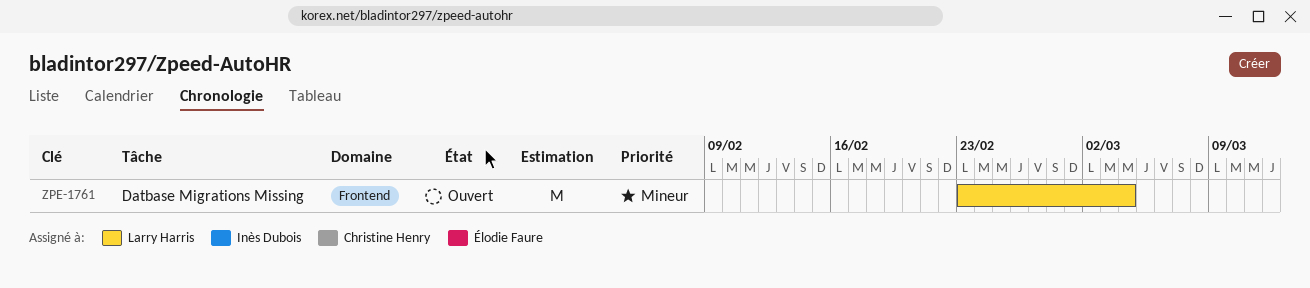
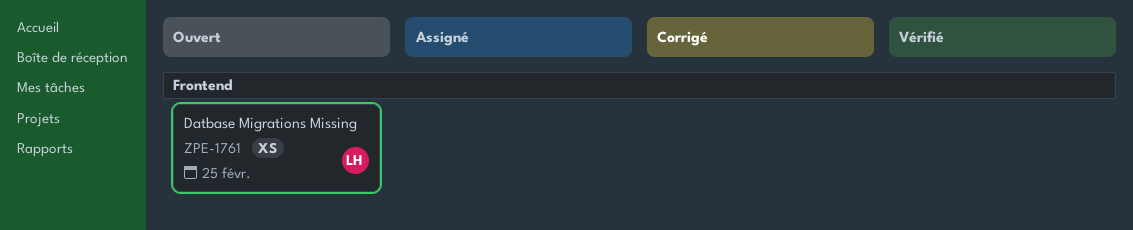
ZPE-1761, estimate: M -> XS
ZPE-1761, due: Mar 4 -> Feb 25

